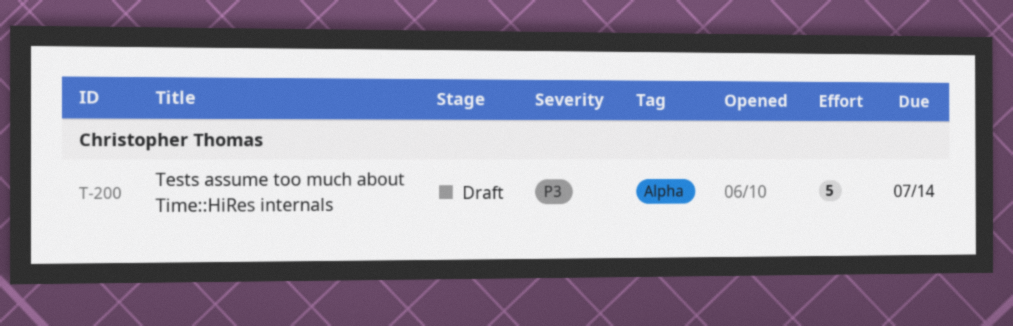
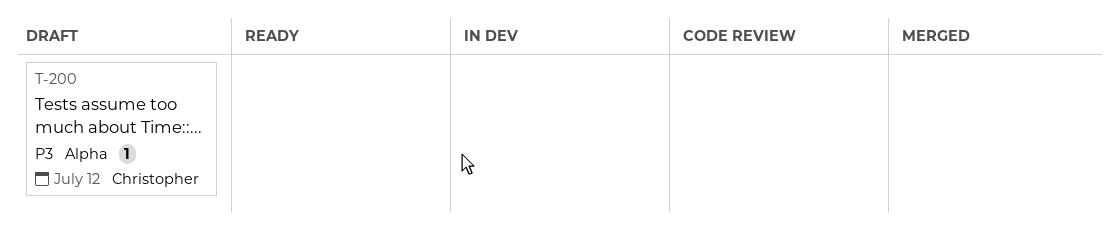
T-200, estimate: 5 -> 1
T-200, due: Jul 14 -> Jul 12

